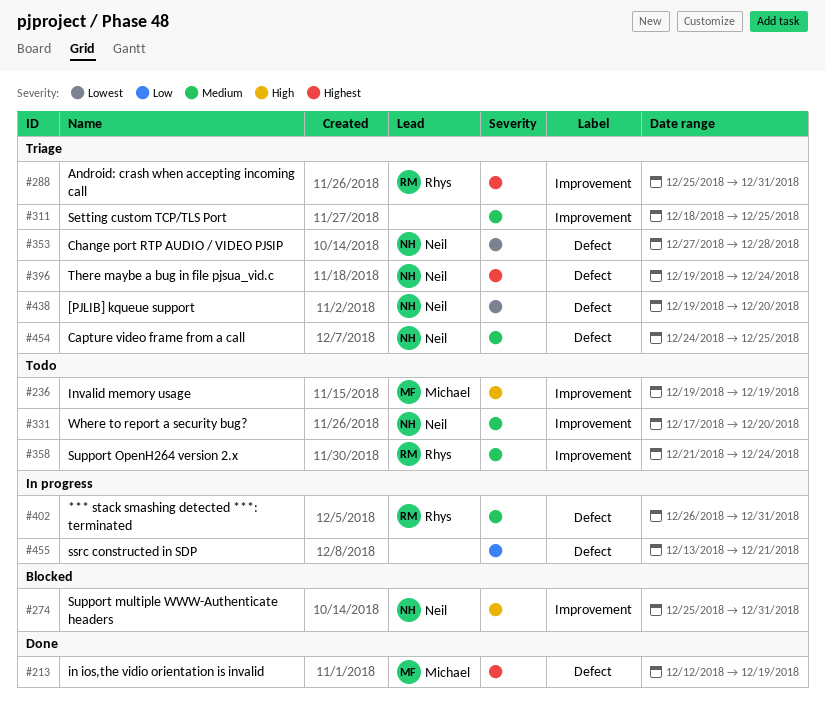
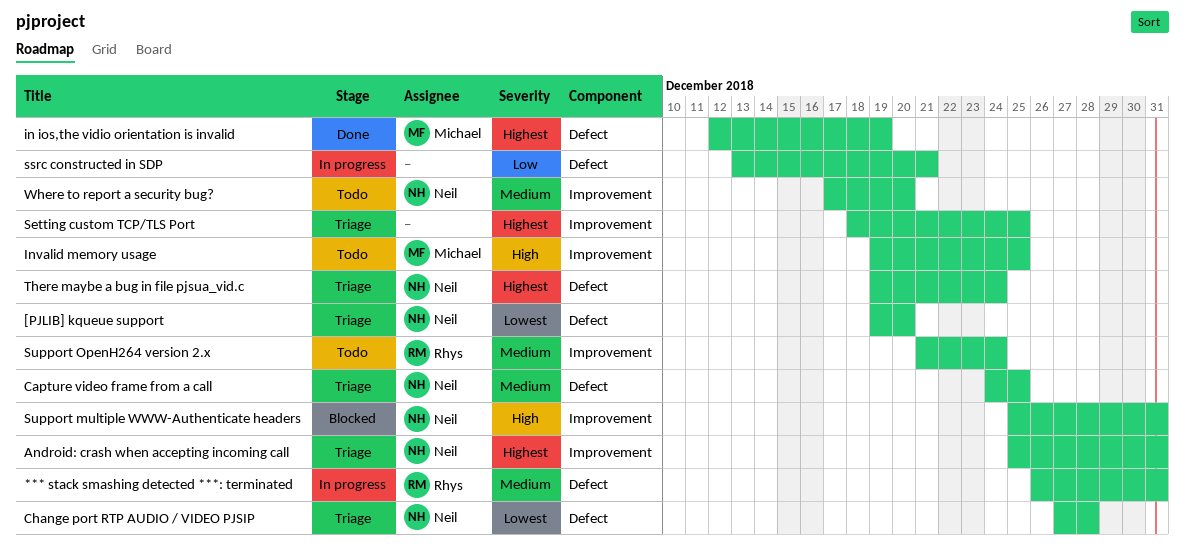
Android: crash when accepting incoming call, owner: Rhys -> Neil
Invalid memory usage, due: Dec 19 -> Dec 25
Setting custom TCP/TLS Port, priority: Medium -> Highest

